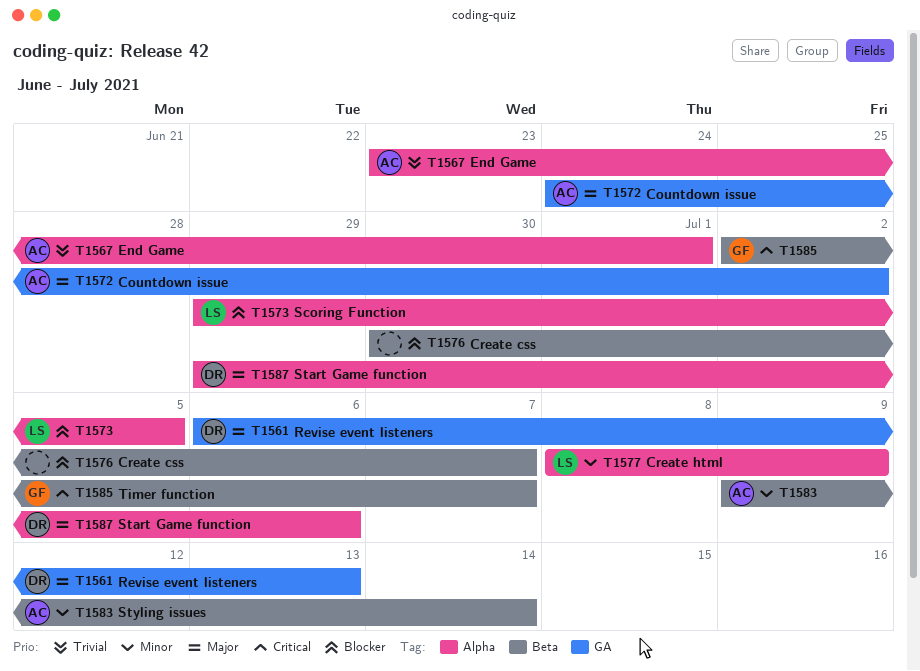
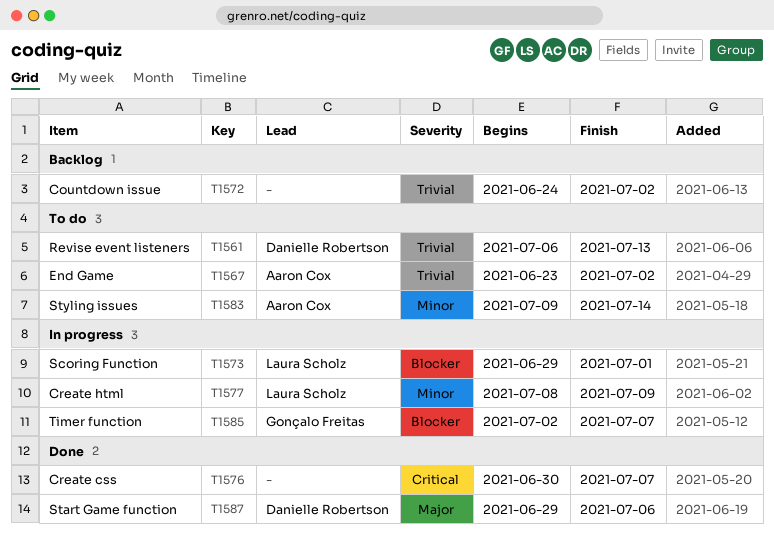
T1561, priority: Major -> Trivial
T1567, due: Jul 1 -> Jul 2
T1572, owner: Aaron Cox -> none
T1572, priority: Major -> Trivial
T1573, due: Jul 5 -> Jul 1
T1576, priority: Blocker -> Critical
T1585, priority: Critical -> Blocker

